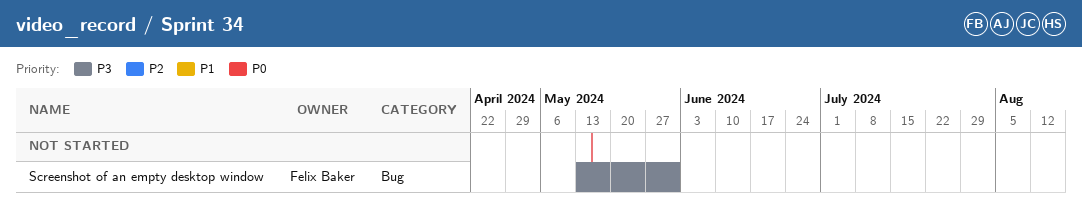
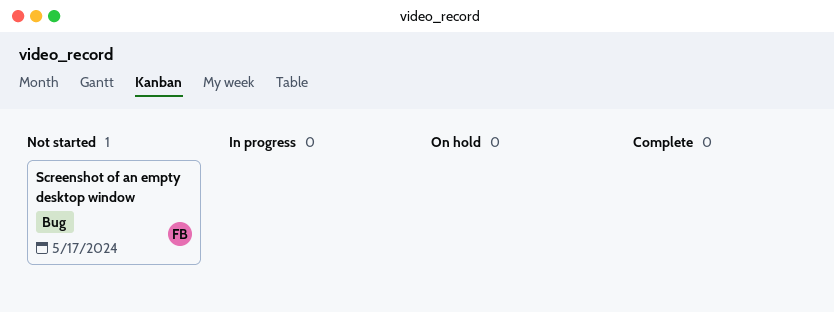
Screenshot of an empty desktop window, due: May 31 -> May 17

